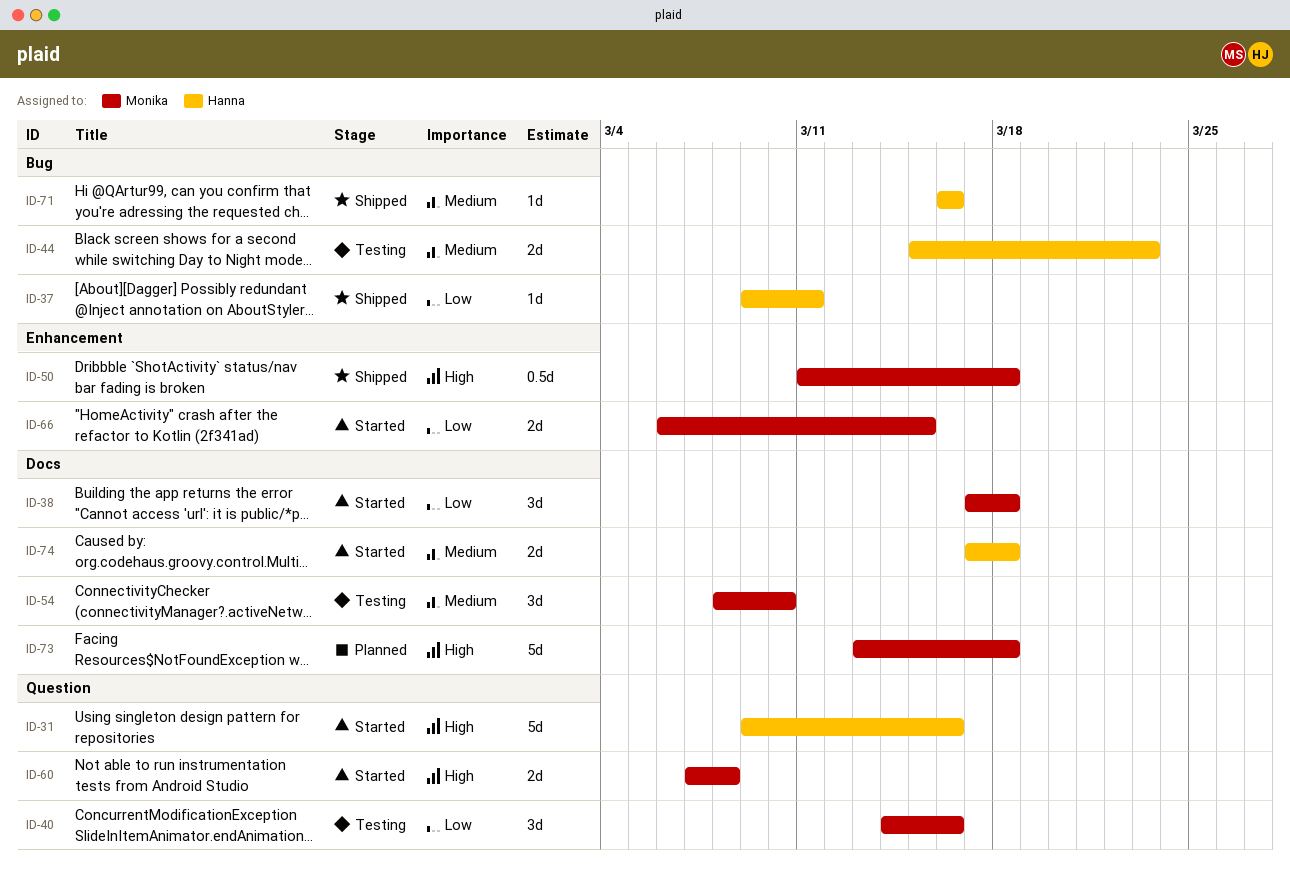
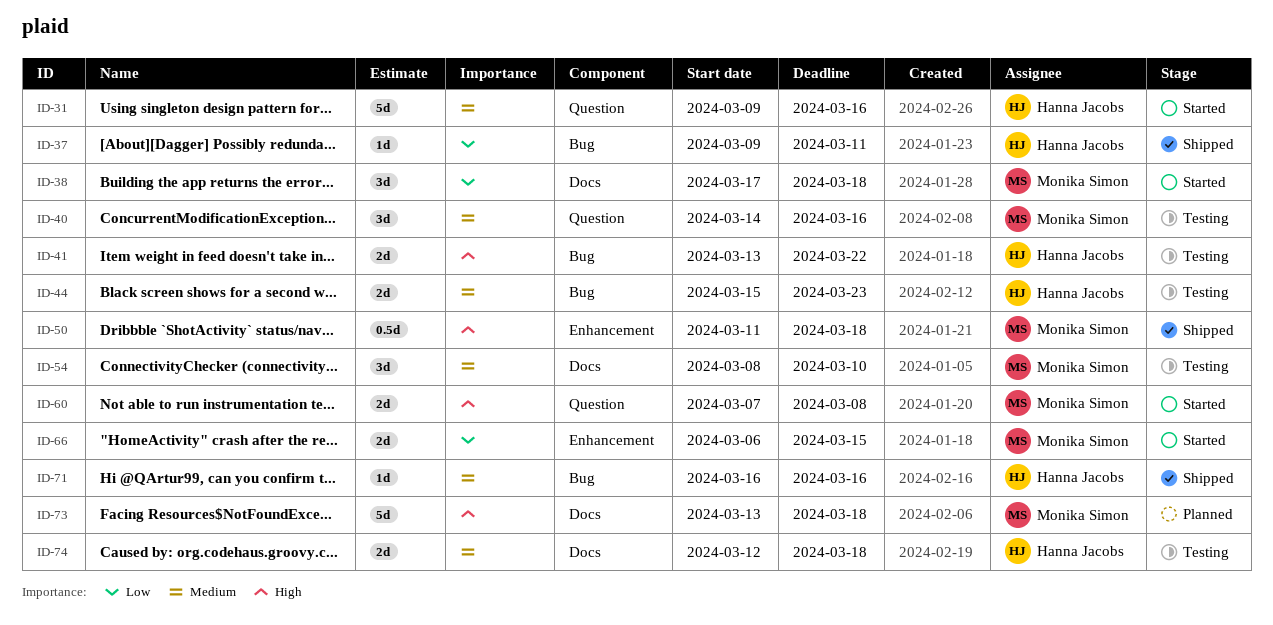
ID-31, priority: High -> Medium
ID-40, priority: Low -> Medium
ID-41: none -> present
ID-74, status: Started -> Testing
ID-74, start: Mar 17 -> Mar 12

